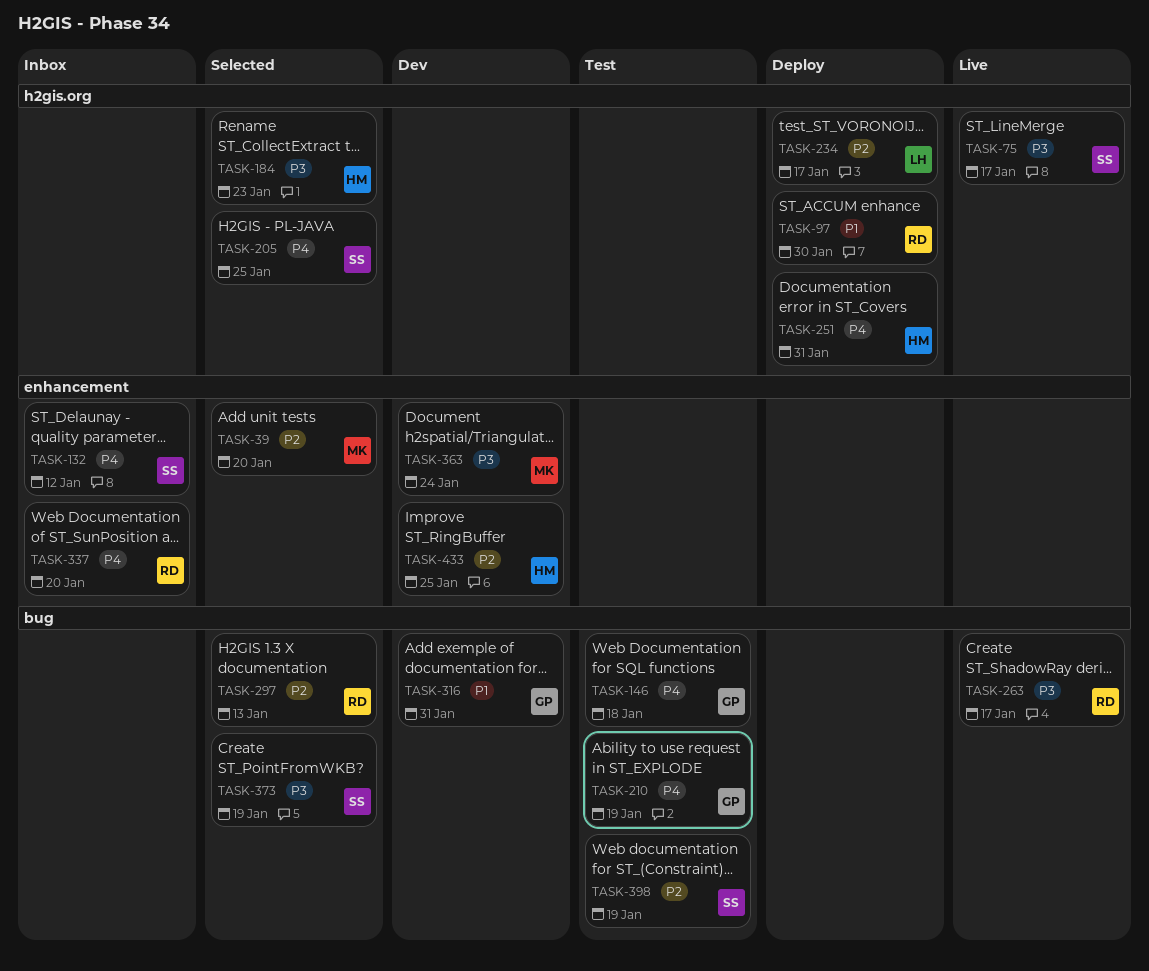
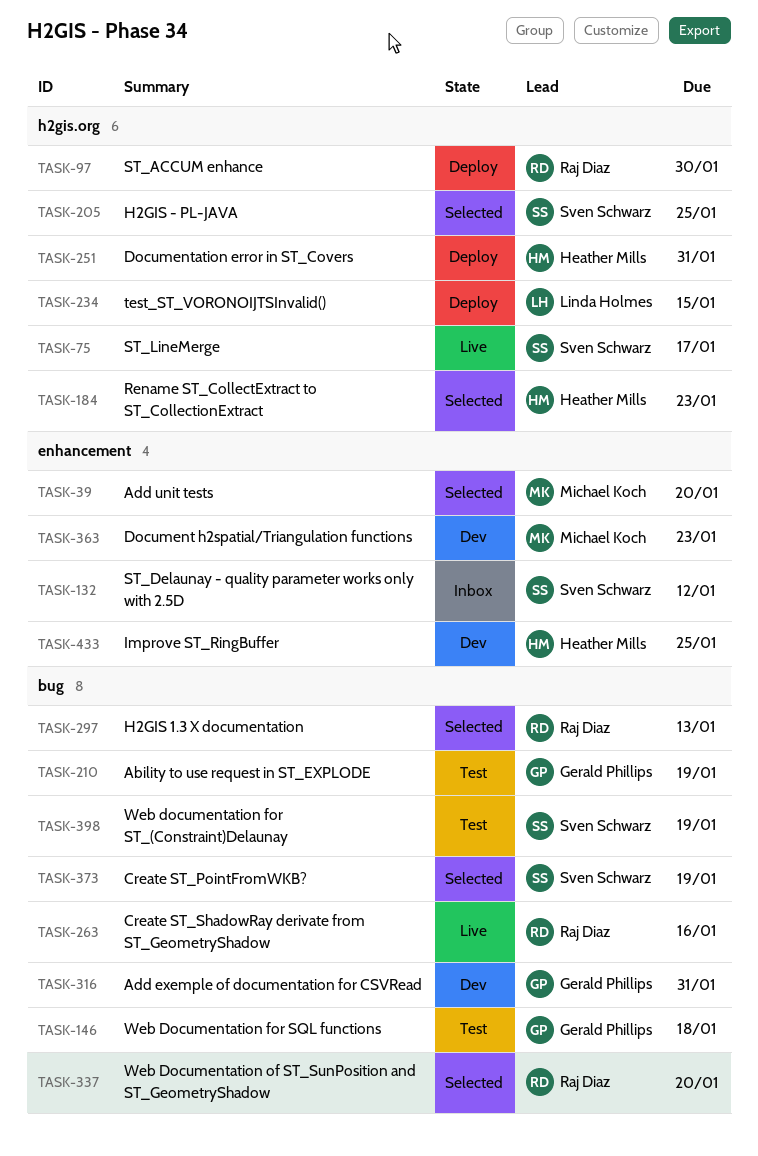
TASK-234, due: Jan 17 -> Jan 15
TASK-263, due: Jan 17 -> Jan 16
TASK-337, status: Inbox -> Selected
TASK-337, label: enhancement -> bug
TASK-363, due: Jan 24 -> Jan 23

